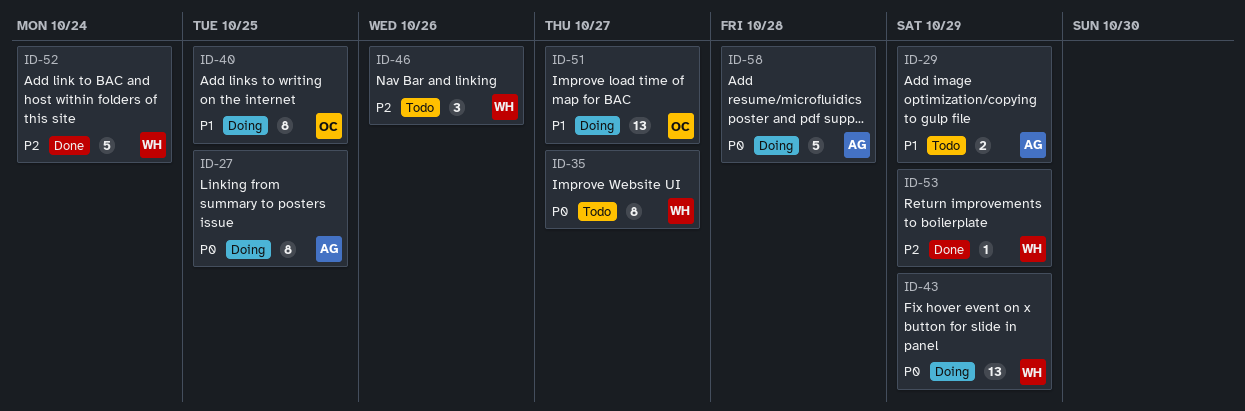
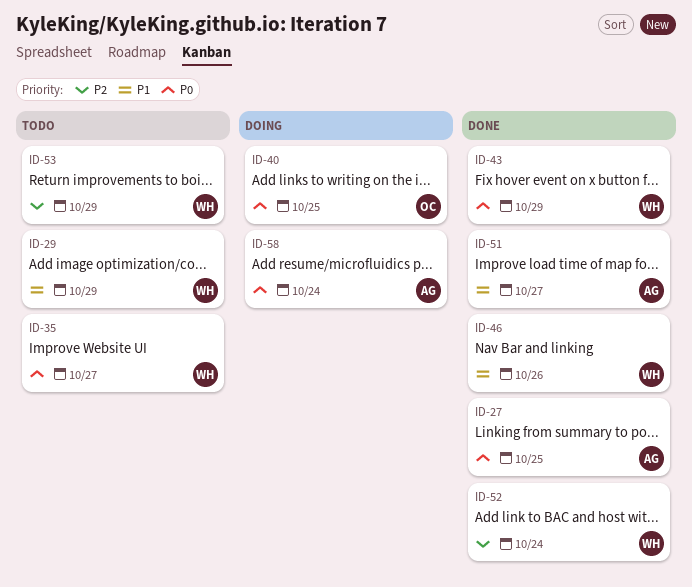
ID-27, status: Doing -> Done
ID-29, owner: AG -> WH
ID-40, priority: P1 -> P0
ID-43, status: Doing -> Done
ID-46, status: Todo -> Done
ID-46, priority: P2 -> P1
ID-51, status: Doing -> Done
ID-51, owner: OC -> AG
ID-53, status: Done -> Todo
ID-58, due: Oct 28 -> Oct 24

